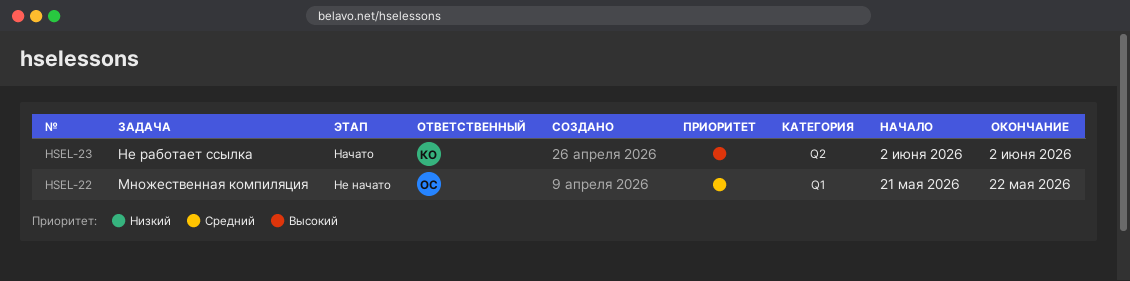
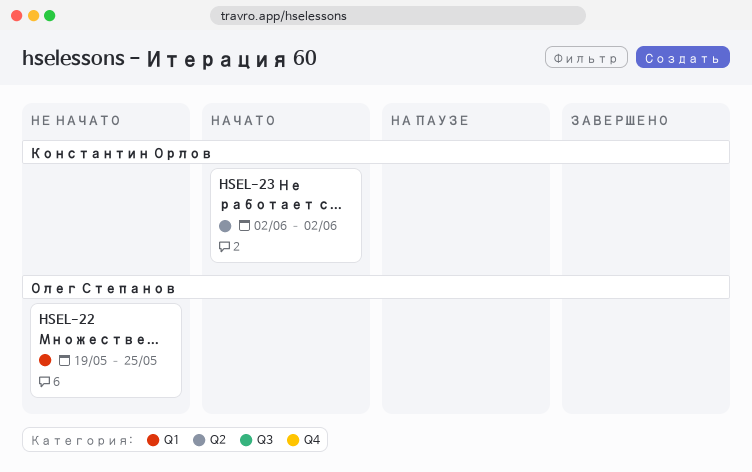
HSEL-22, start: May 21 -> May 19
HSEL-22, due: May 22 -> May 25

